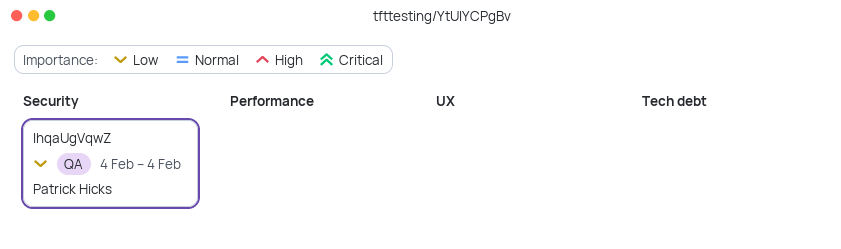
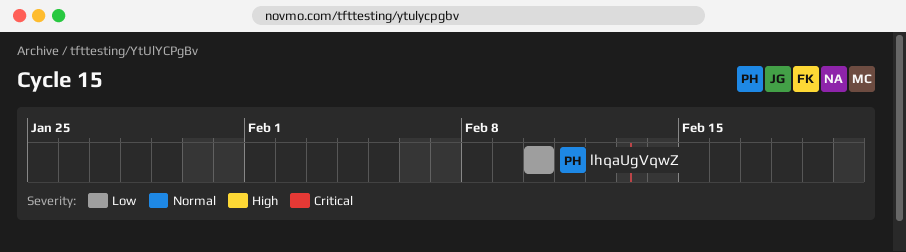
lhqaUgVqwZ, start: Feb 4 -> Feb 10
lhqaUgVqwZ, due: Feb 4 -> Feb 10

